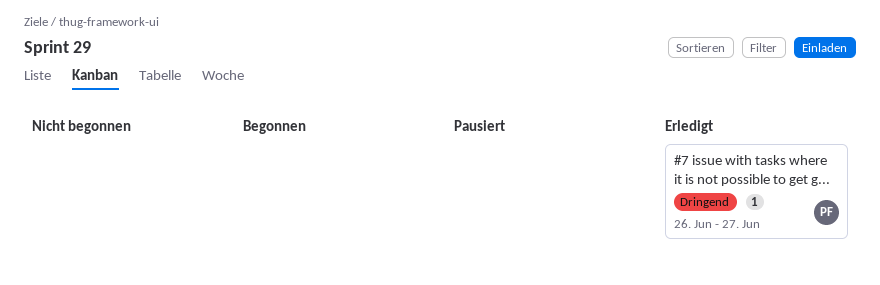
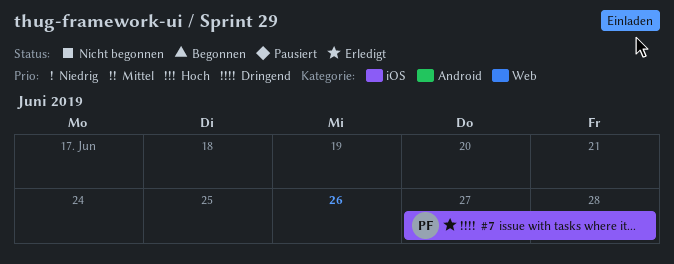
#7, start: Jun 26 -> Jun 27
#7, due: Jun 27 -> Jun 28

